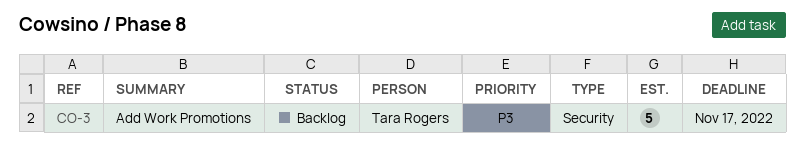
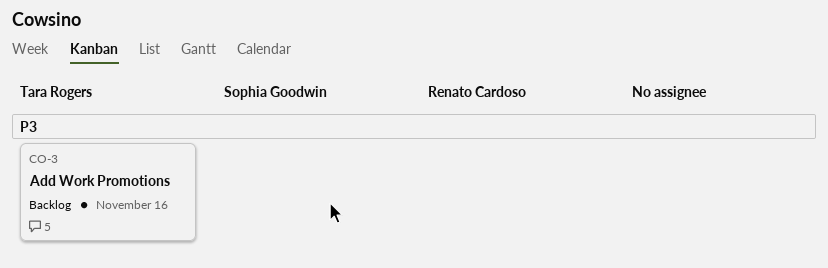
CO-3, estimate: 5 -> 1
CO-3, due: Nov 17 -> Nov 16

